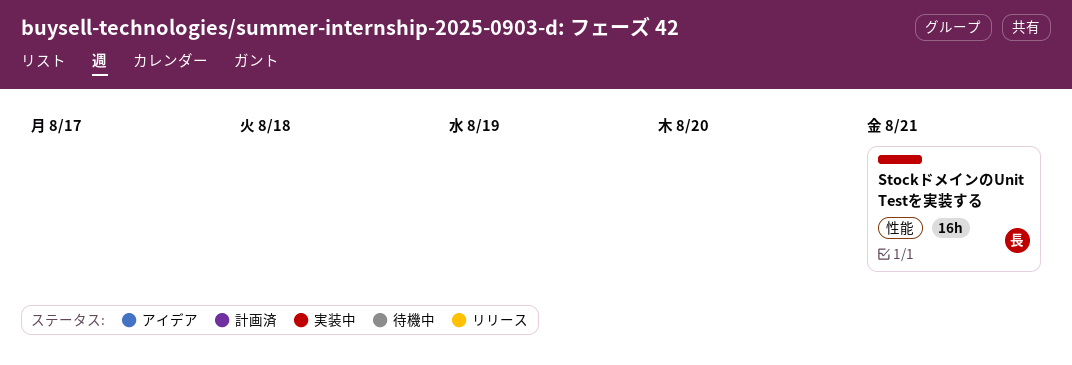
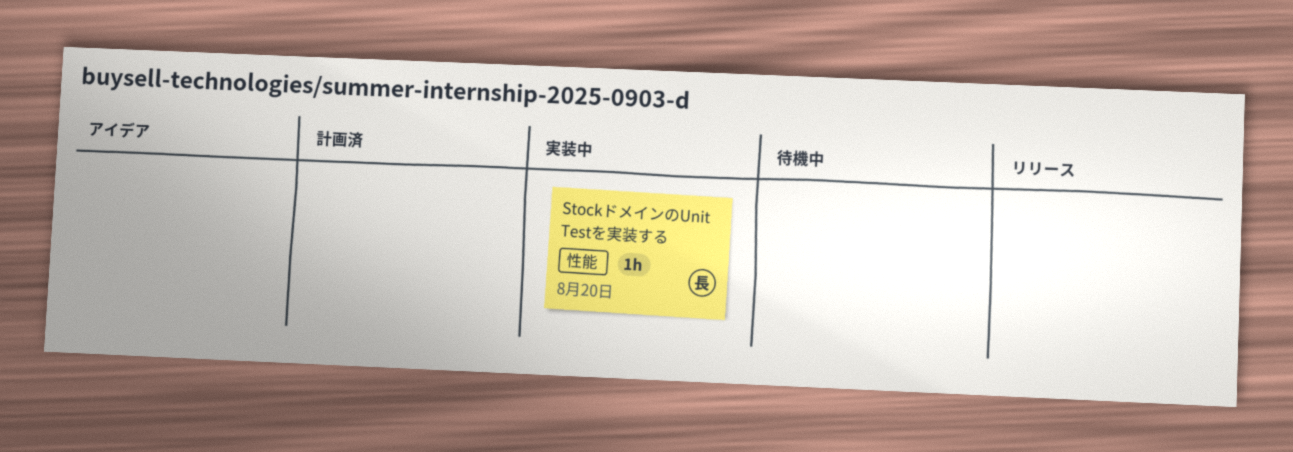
StockドメインのUnit Testを実装する, estimate: 16h -> 1h
StockドメインのUnit Testを実装する, due: Aug 21 -> Aug 20

